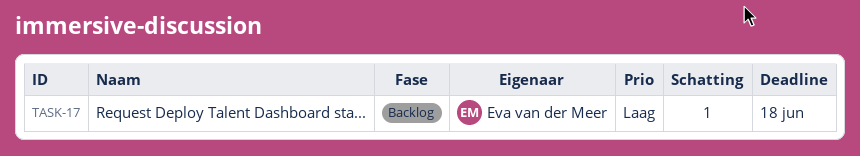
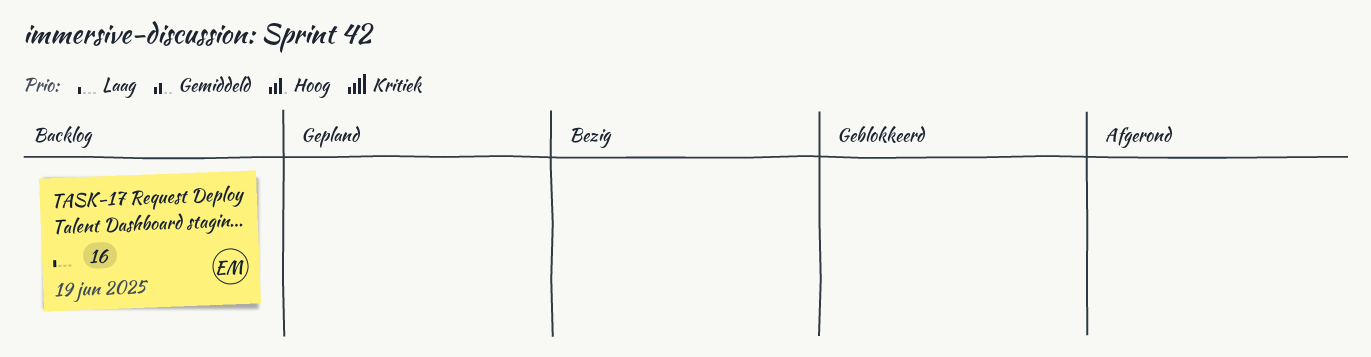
TASK-17, estimate: 1 -> 16
TASK-17, due: Jun 18 -> Jun 19

